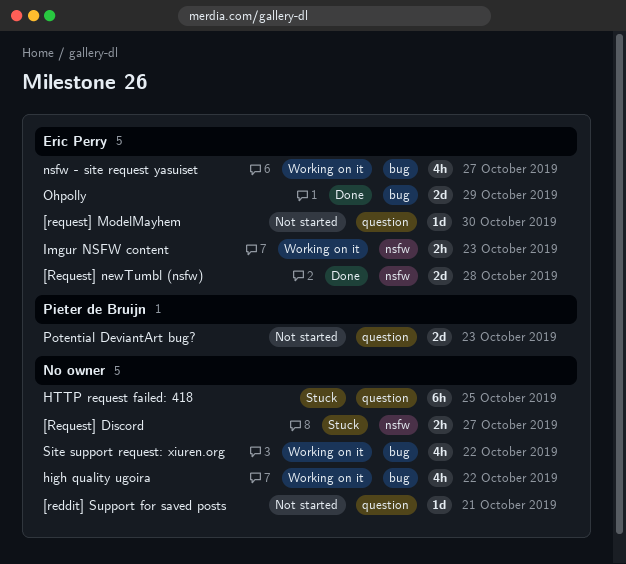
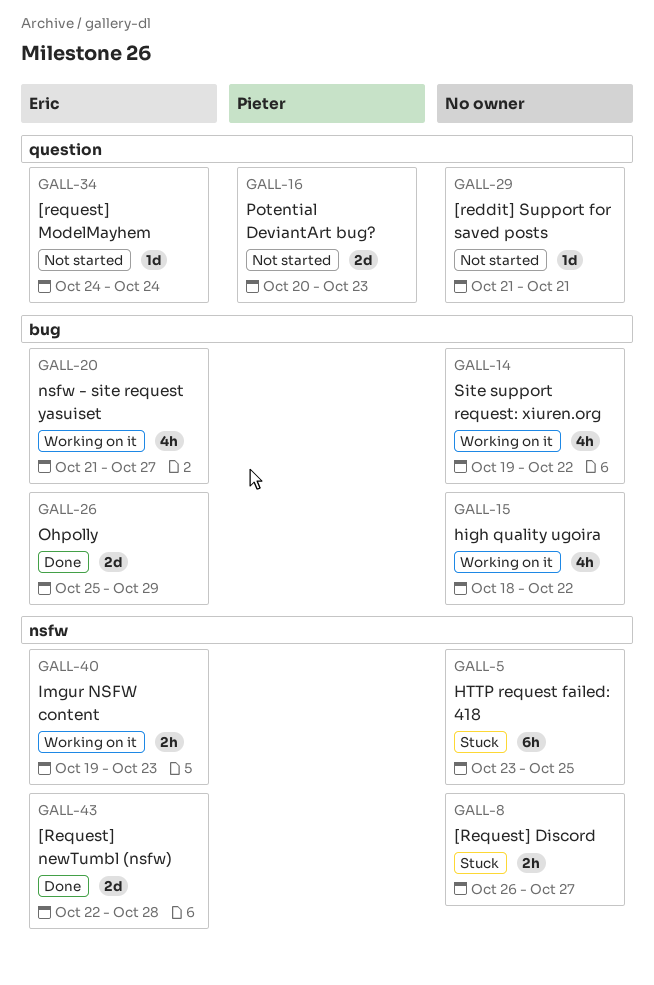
[request] ModelMayhem, due: Oct 30 -> Oct 24
HTTP request failed: 418, label: question -> nsfw

